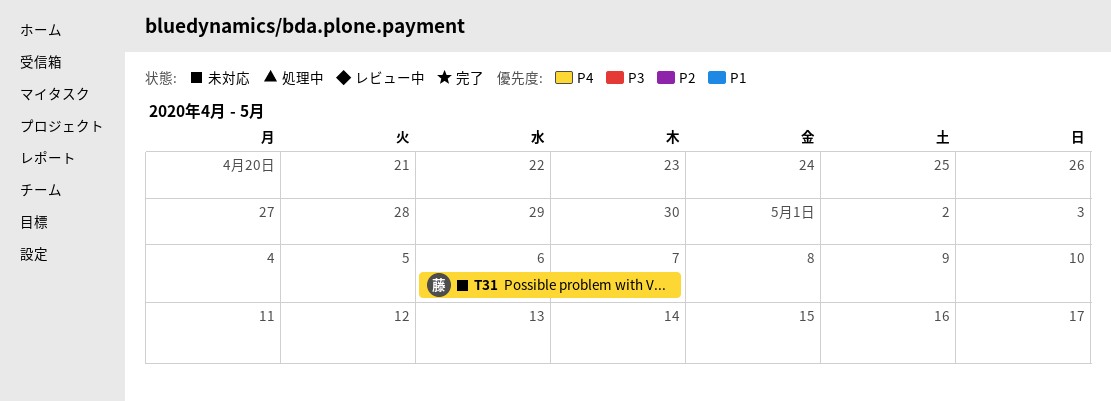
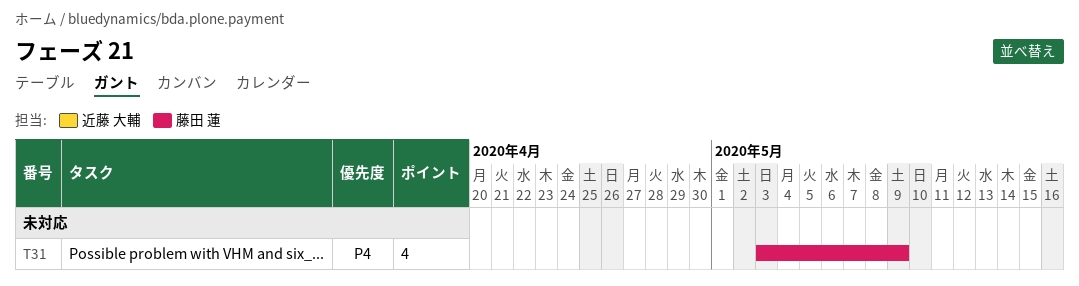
T31, start: May 6 -> May 3
T31, due: May 7 -> May 9

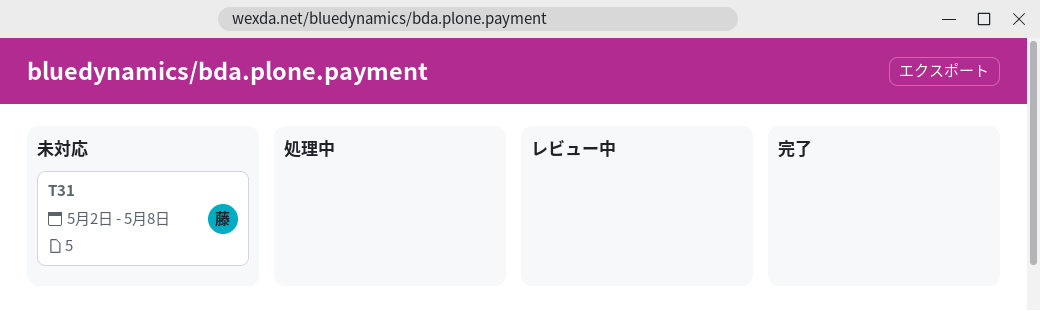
T31, start: May 3 -> May 2
T31, due: May 9 -> May 8

